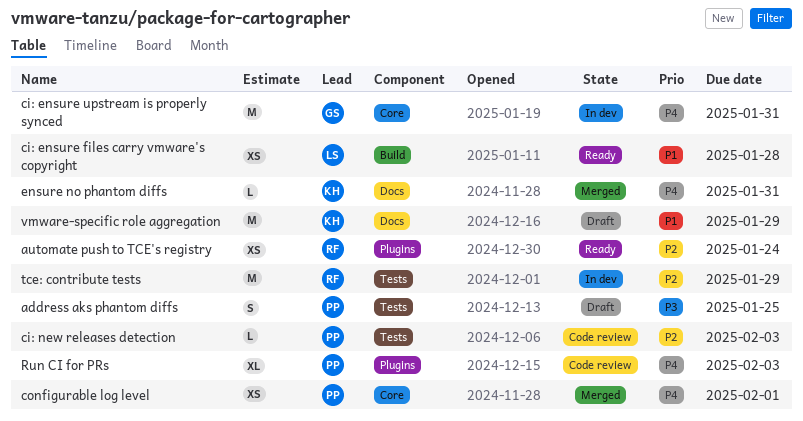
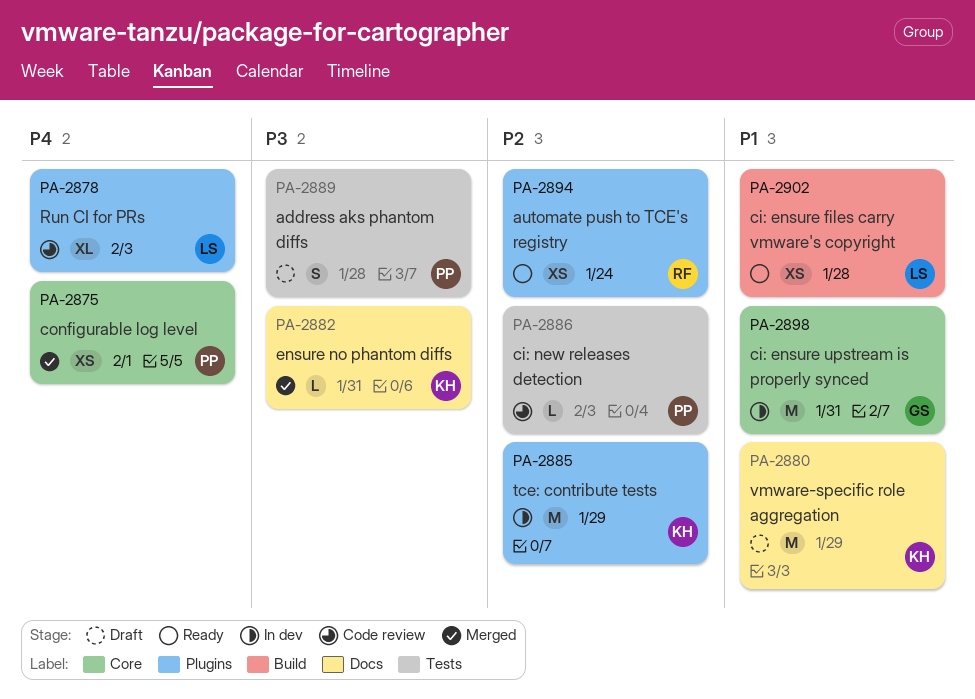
address aks phantom diffs, due: Jan 25 -> Jan 28
ci: ensure upstream is properly synced, priority: P4 -> P1
ensure no phantom diffs, priority: P4 -> P3
Run CI for PRs, owner: PP -> LS
tce: contribute tests, owner: RF -> KH
tce: contribute tests, label: Tests -> Plugins

